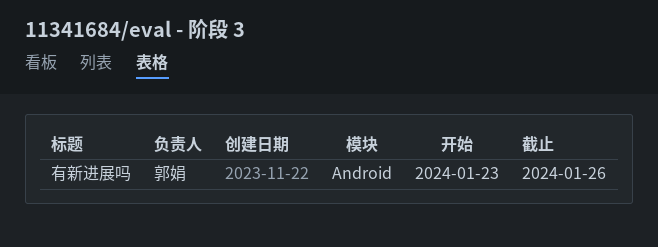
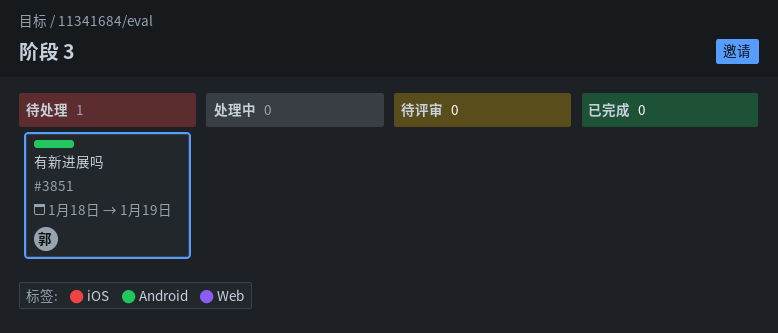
有新进展吗, start: Jan 23 -> Jan 18
有新进展吗, due: Jan 26 -> Jan 19

